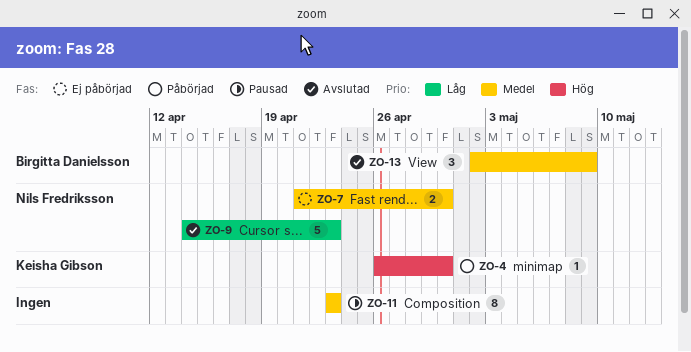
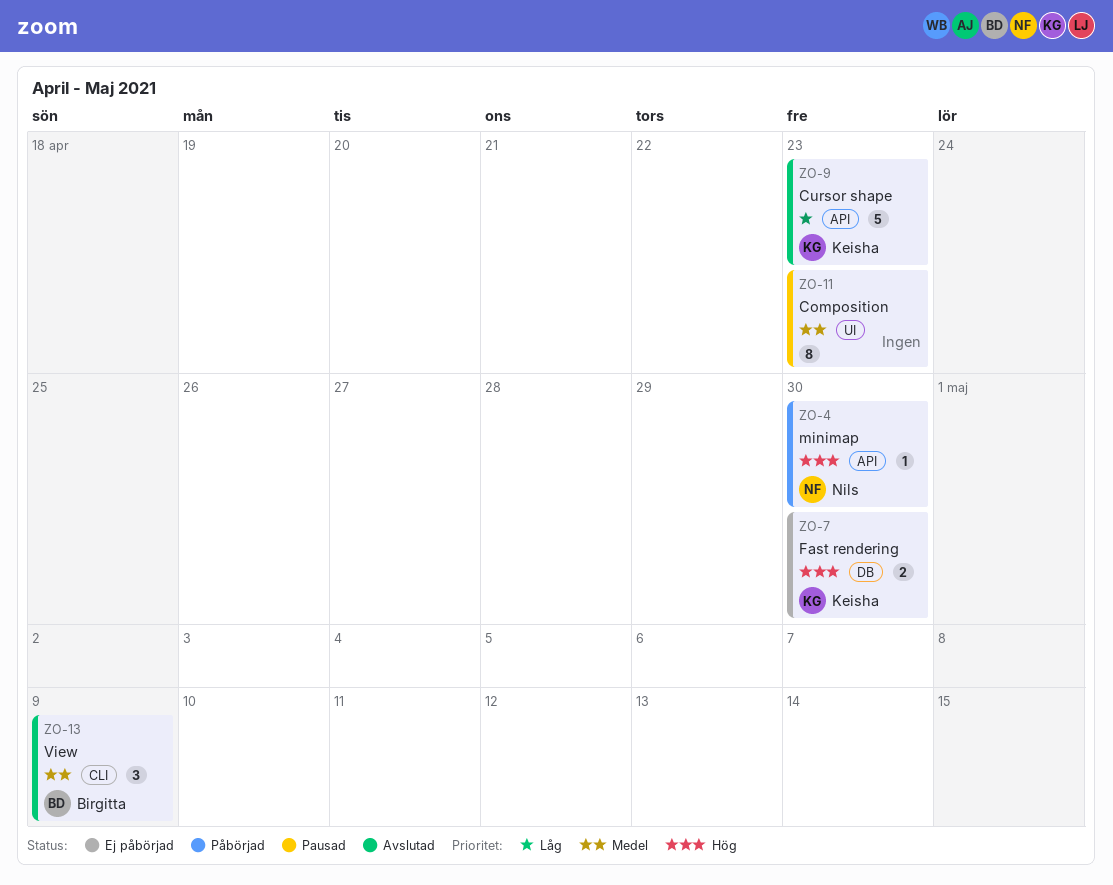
ZO-4, owner: Keisha Gibson -> Nils Fredriksson
ZO-7, owner: Nils Fredriksson -> Keisha Gibson
ZO-7, priority: Medel -> Hög
ZO-9, owner: Nils Fredriksson -> Keisha Gibson

